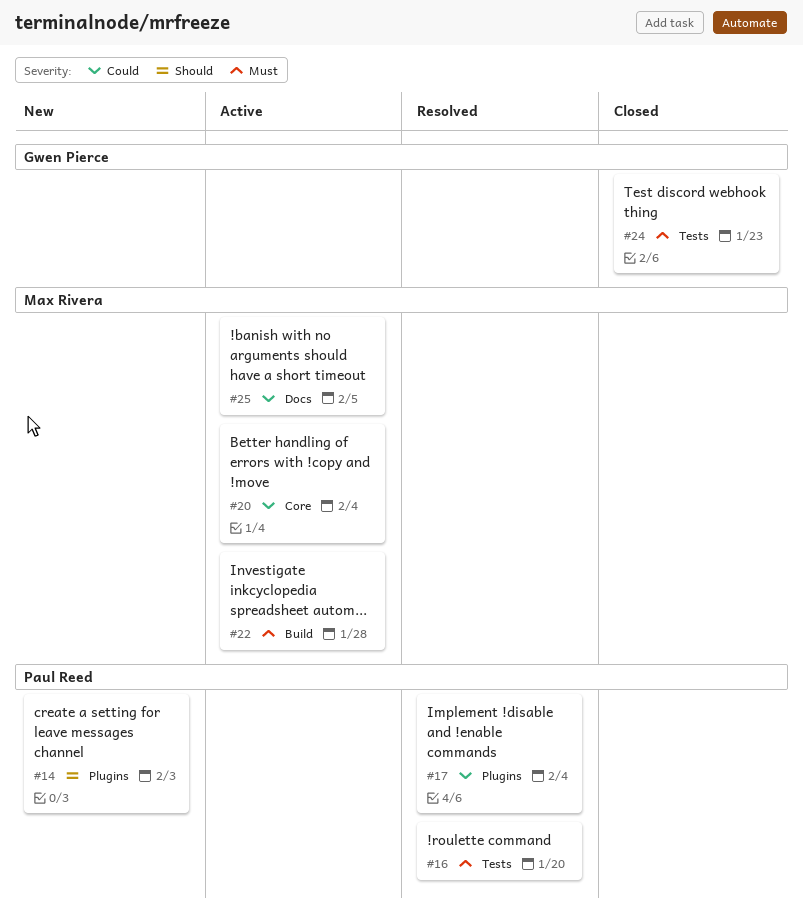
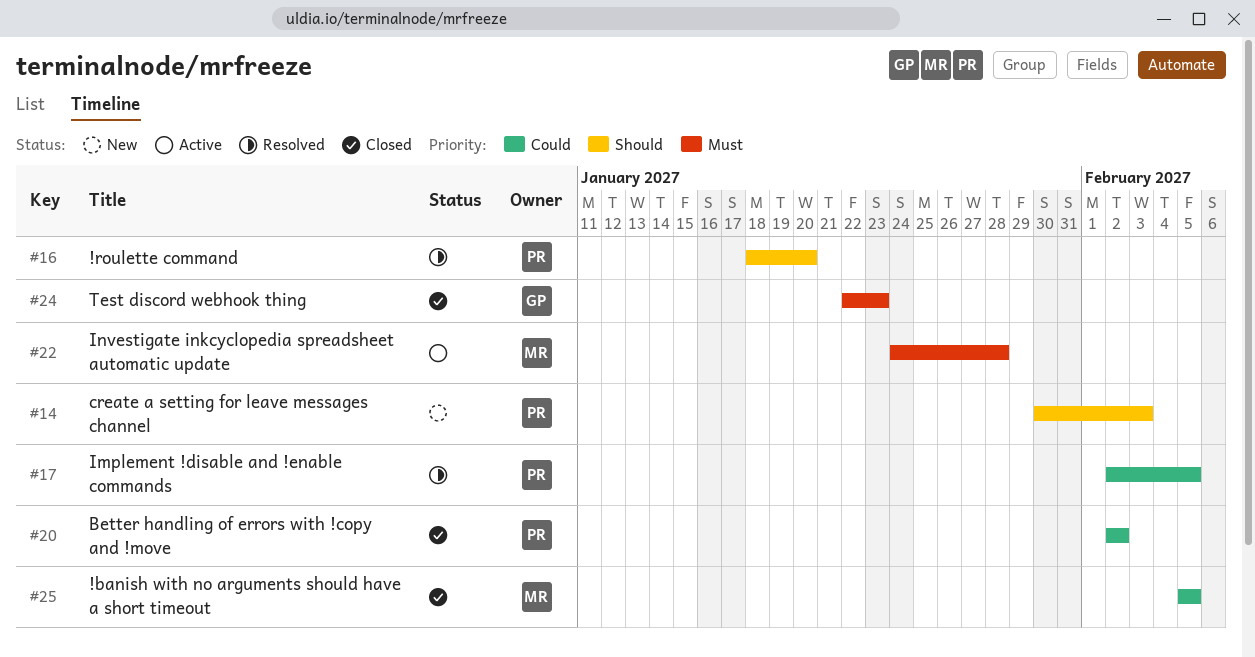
#16, priority: Must -> Should
#17, due: Feb 4 -> Feb 5
#20, status: Active -> Closed
#20, owner: Max Rivera -> Paul Reed
#20, due: Feb 4 -> Feb 2
#25, status: Active -> Closed

